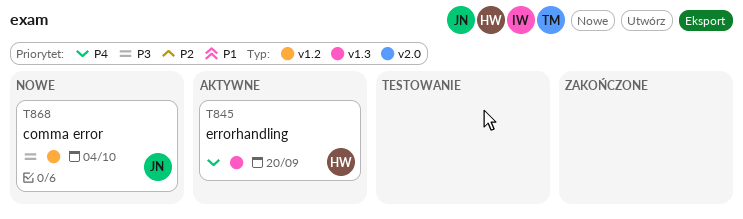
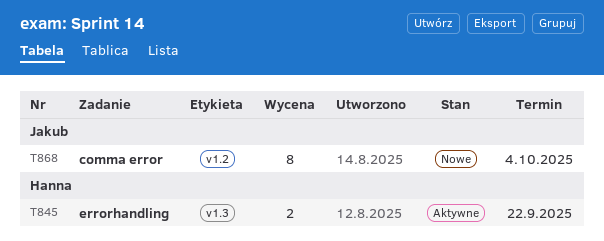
T845, due: Sep 20 -> Sep 22

